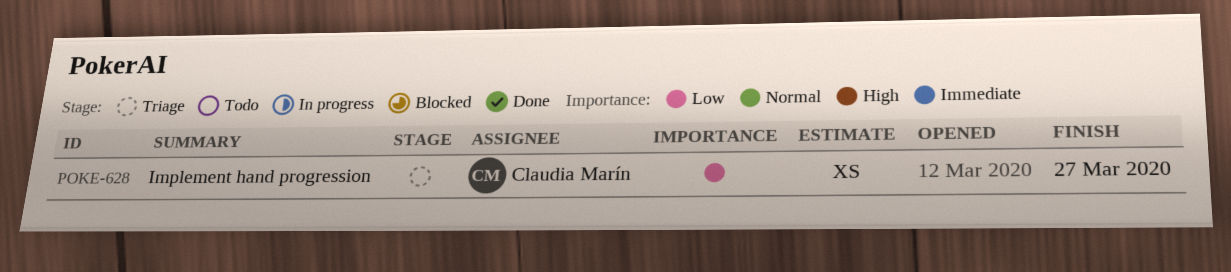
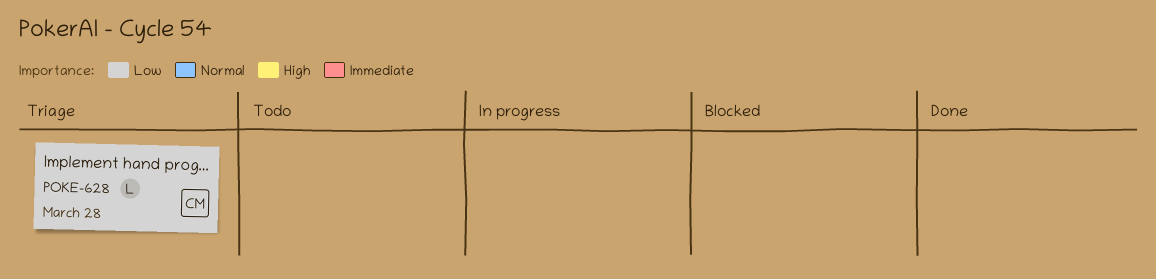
POKE-628, estimate: XS -> L
POKE-628, due: Mar 27 -> Mar 28

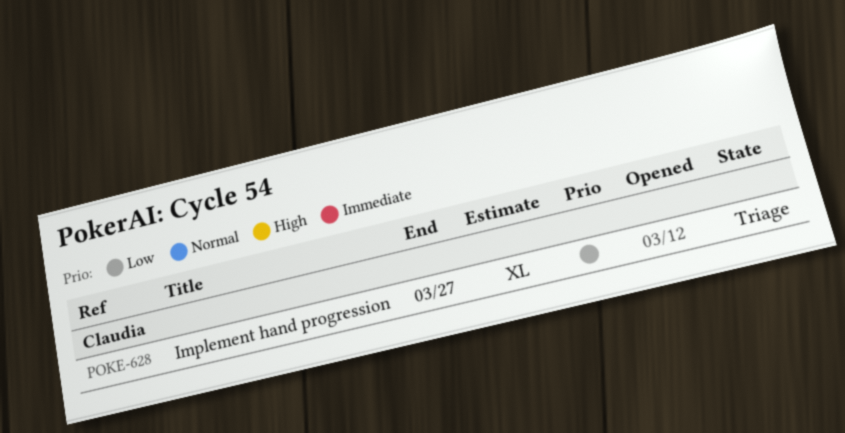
POKE-628, estimate: L -> XL
POKE-628, due: Mar 28 -> Mar 27

